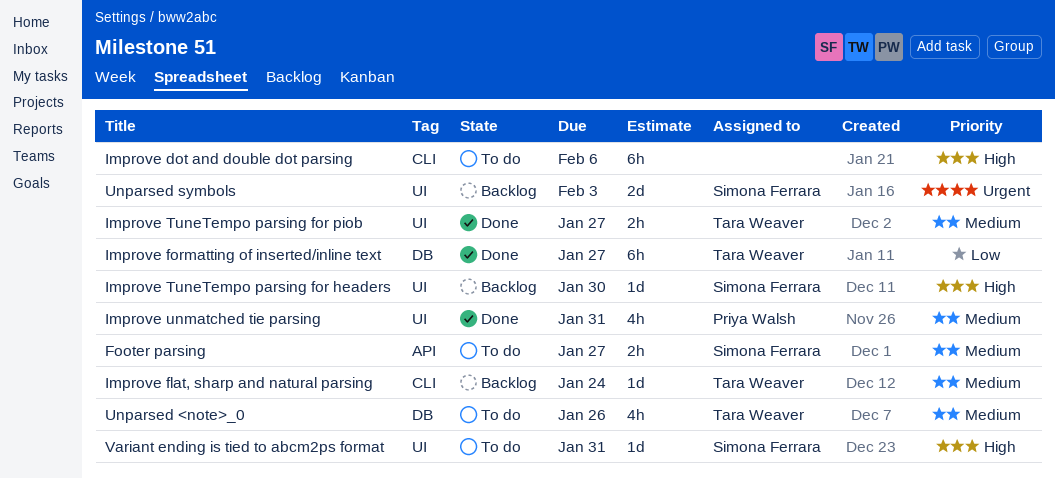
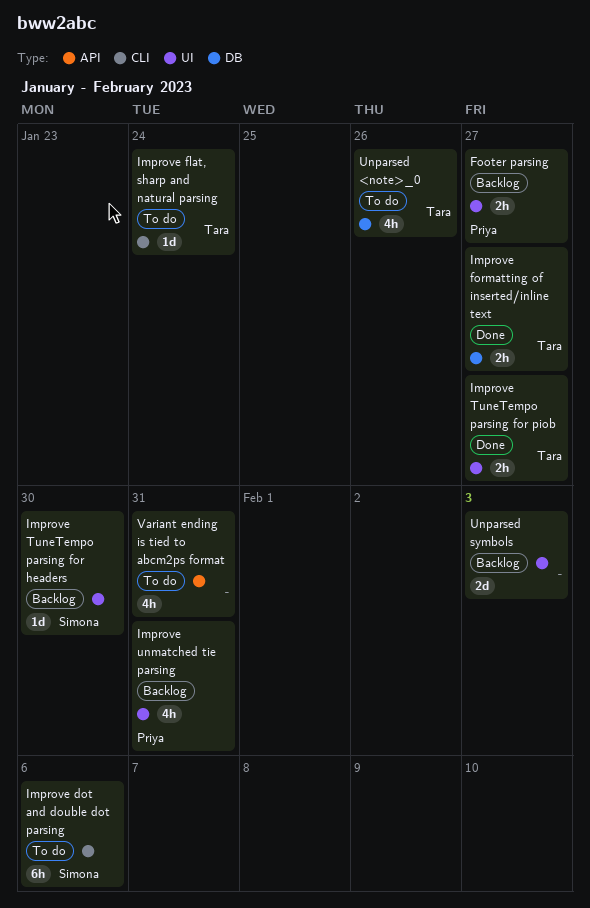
Footer parsing, status: To do -> Backlog
Footer parsing, owner: Simona Ferrara -> Priya Walsh
Footer parsing, label: API -> UI
Improve dot and double dot parsing, owner: none -> Simona Ferrara
Improve flat, sharp and natural parsing, status: Backlog -> To do
Improve formatting of inserted/inline text, estimate: 6h -> 2h
Improve unmatched tie parsing, status: Done -> Backlog
Unparsed symbols, owner: Simona Ferrara -> none
Variant ending is tied to abcm2ps format, owner: Simona Ferrara -> none
Variant ending is tied to abcm2ps format, label: UI -> API
Variant ending is tied to abcm2ps format, estimate: 1d -> 4h

